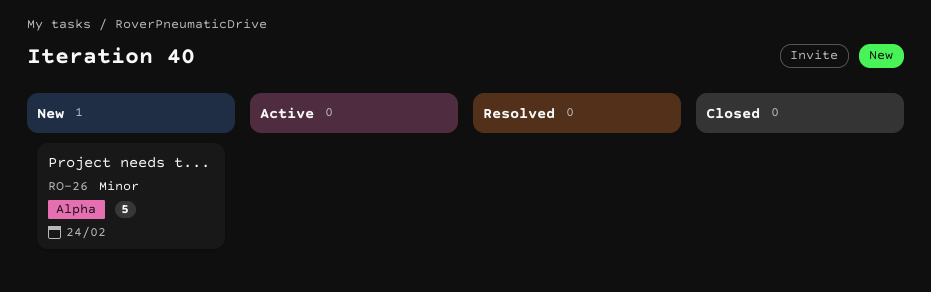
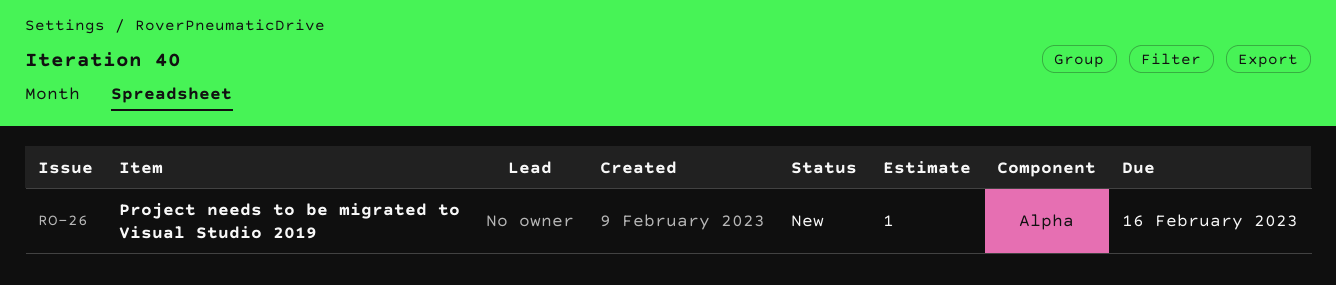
RO-26, estimate: 5 -> 1
RO-26, due: Feb 24 -> Feb 16

